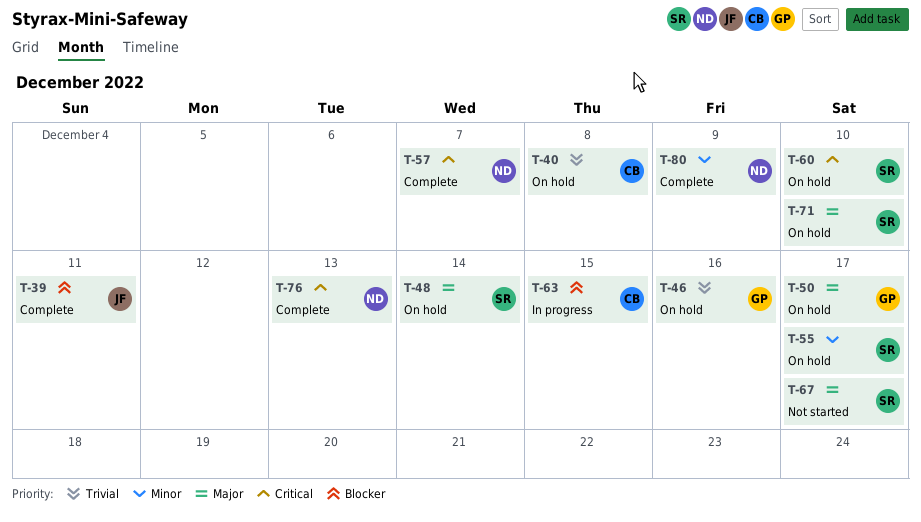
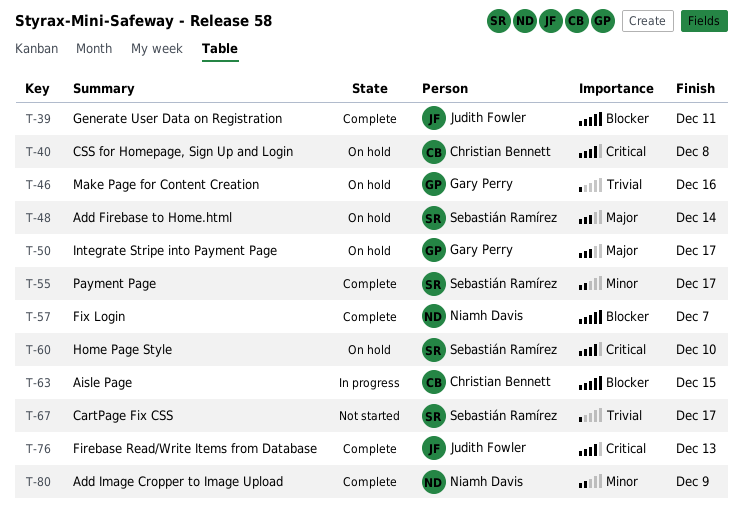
T-40, priority: Trivial -> Critical
T-55, status: On hold -> Complete
T-57, priority: Critical -> Blocker
T-67, priority: Major -> Trivial
T-71: present -> none
T-76, owner: Niamh Davis -> Judith Fowler

